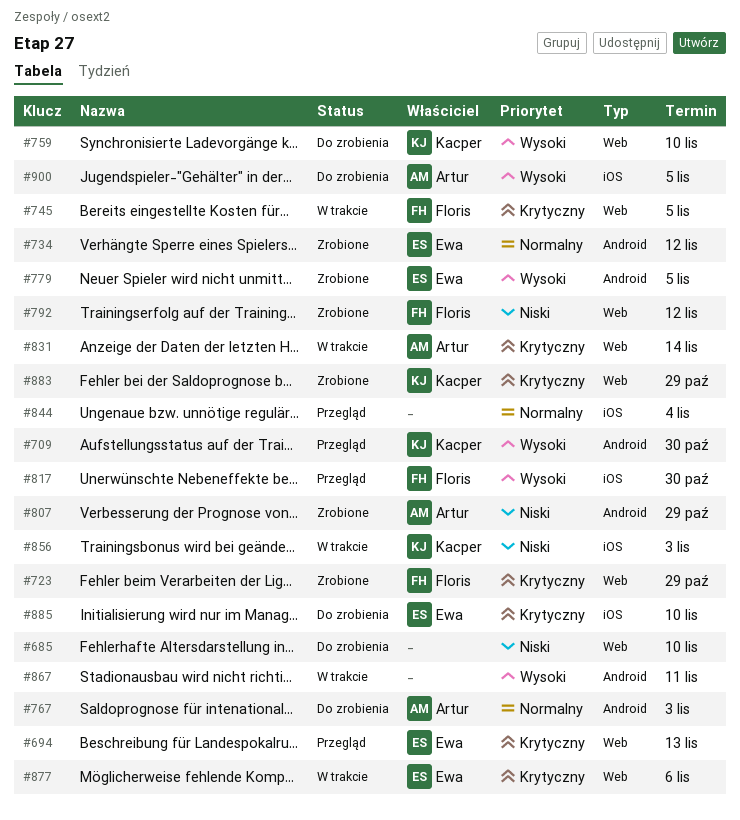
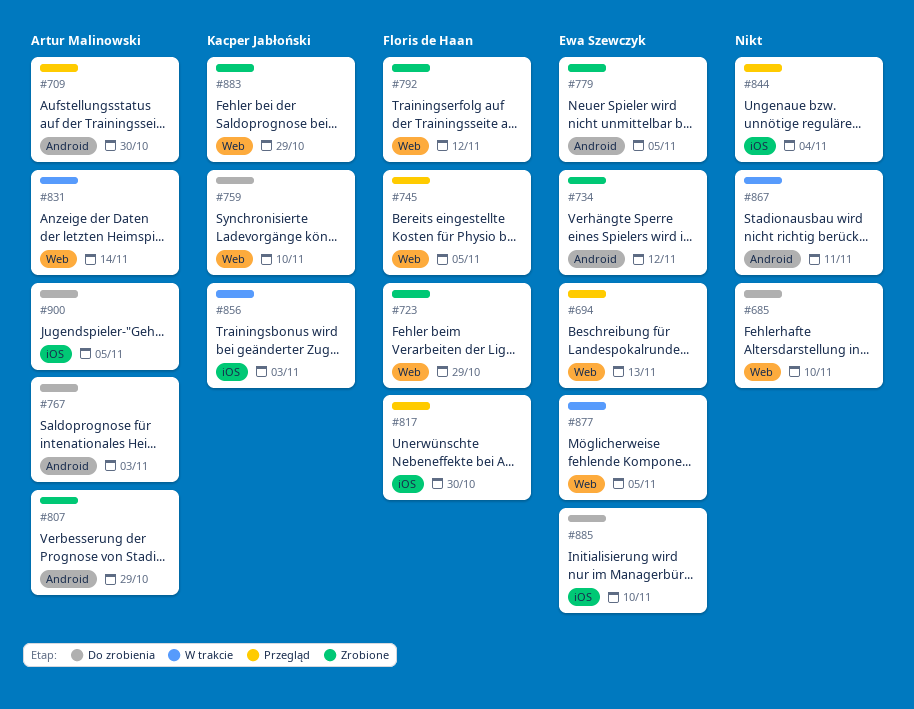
#709, owner: Kacper Jabłoński -> Artur Malinowski
#745, status: W trakcie -> Przegląd
#877, due: Nov 6 -> Nov 5

